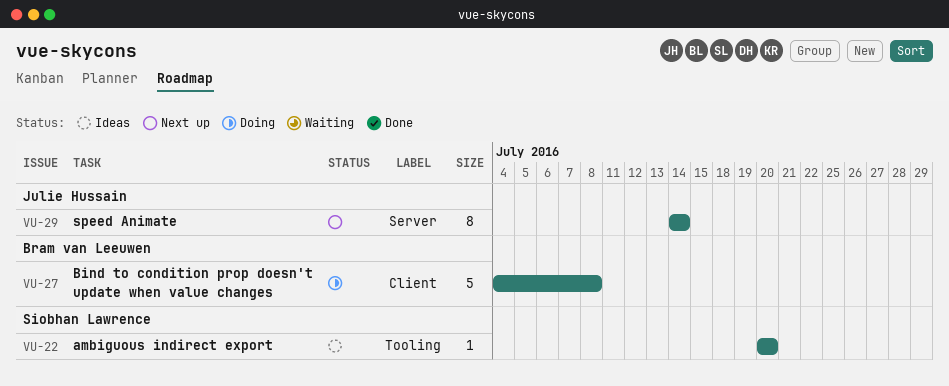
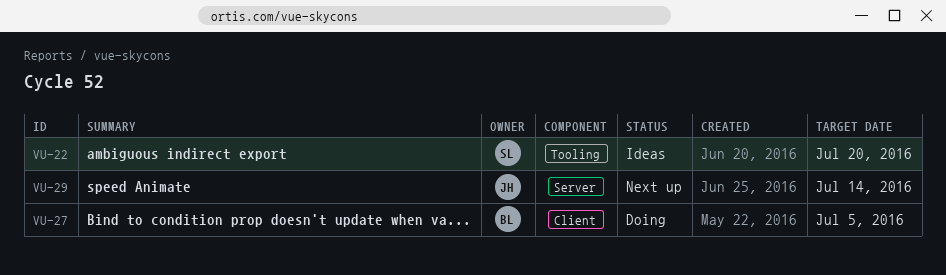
VU-27, due: Jul 8 -> Jul 5

